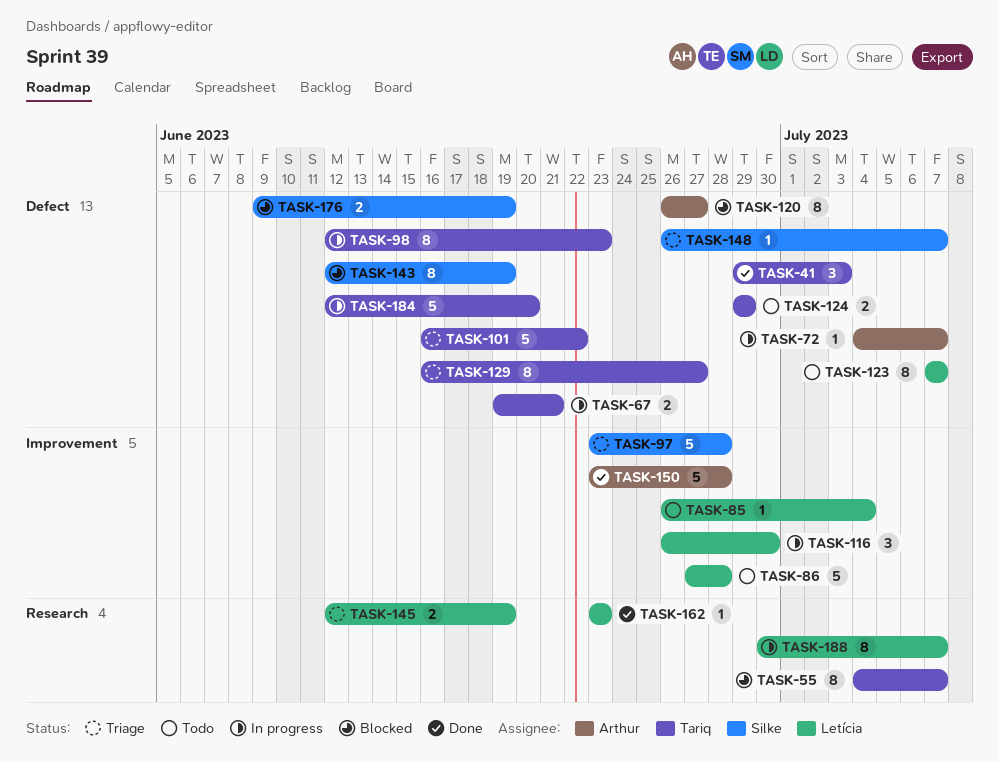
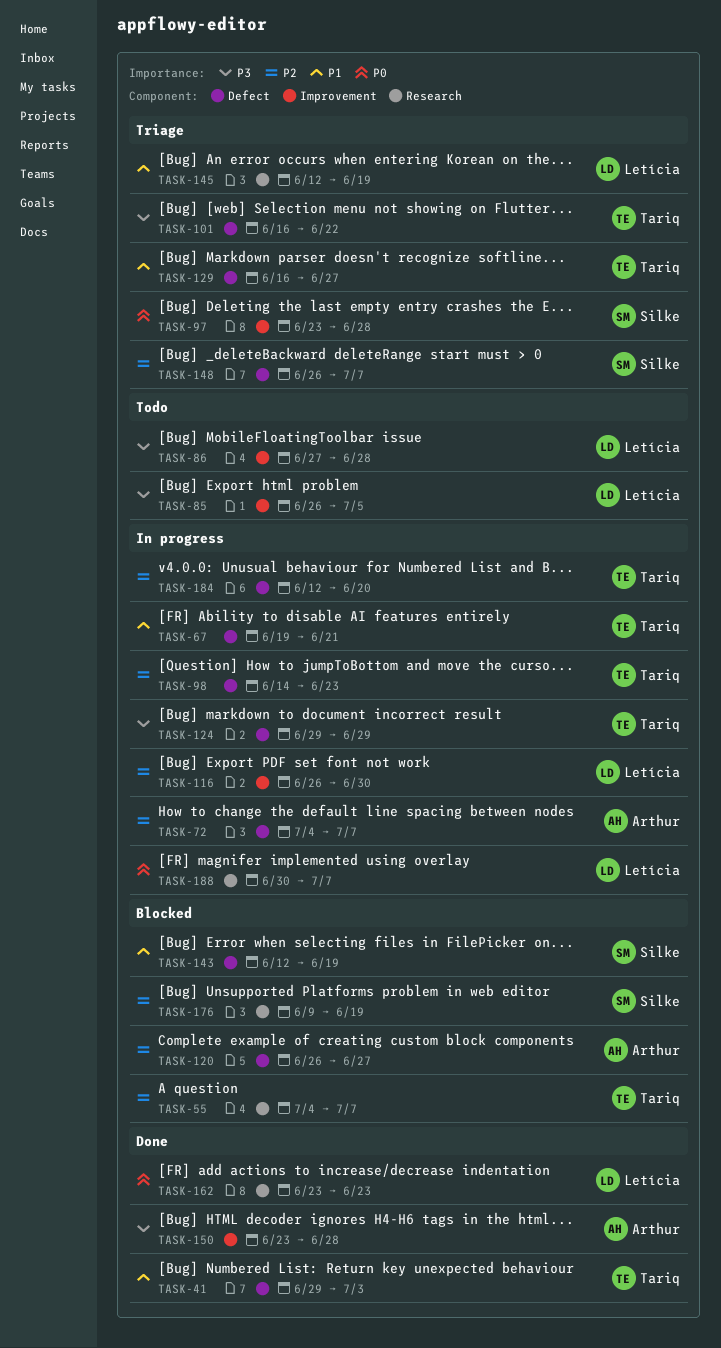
TASK-85, due: Jul 4 -> Jul 5
TASK-98, start: Jun 12 -> Jun 14
TASK-123: present -> none
TASK-124, status: Todo -> In progress
TASK-176, label: Defect -> Research

